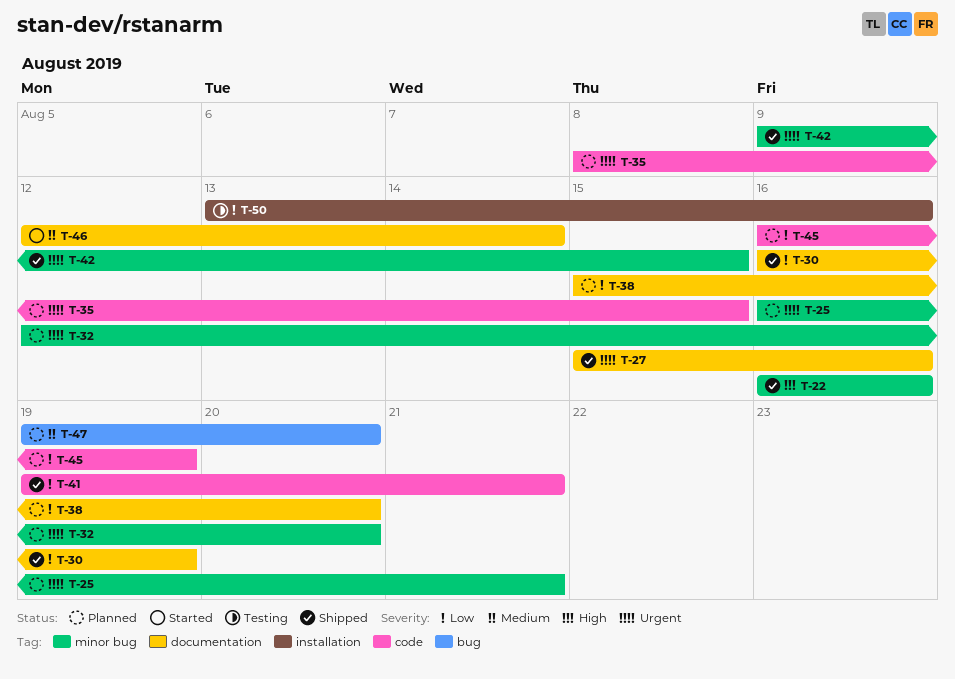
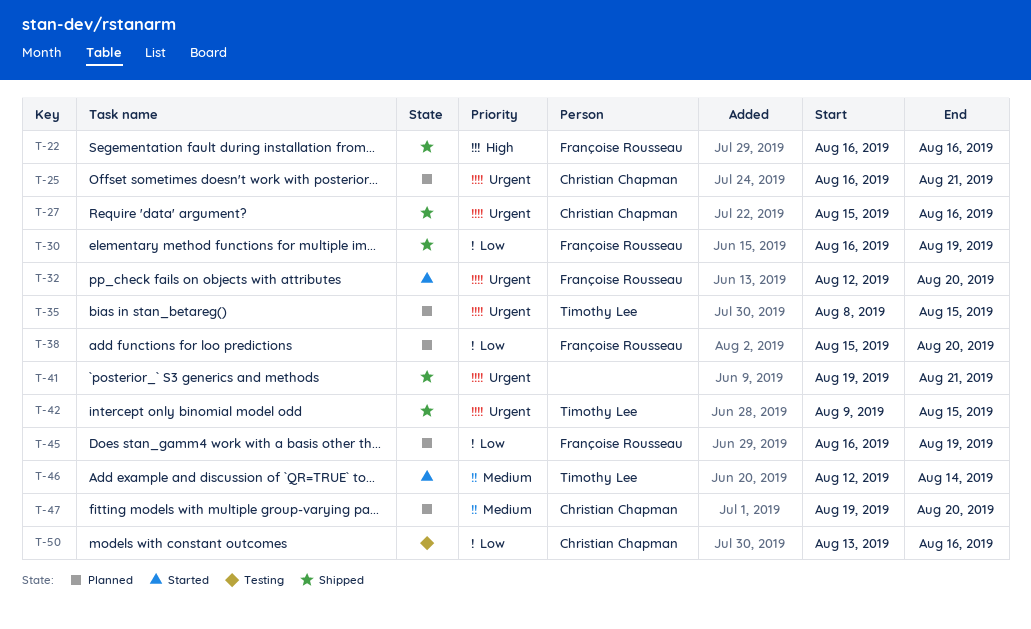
T-32, status: Planned -> Started
T-41, priority: Low -> Urgent

